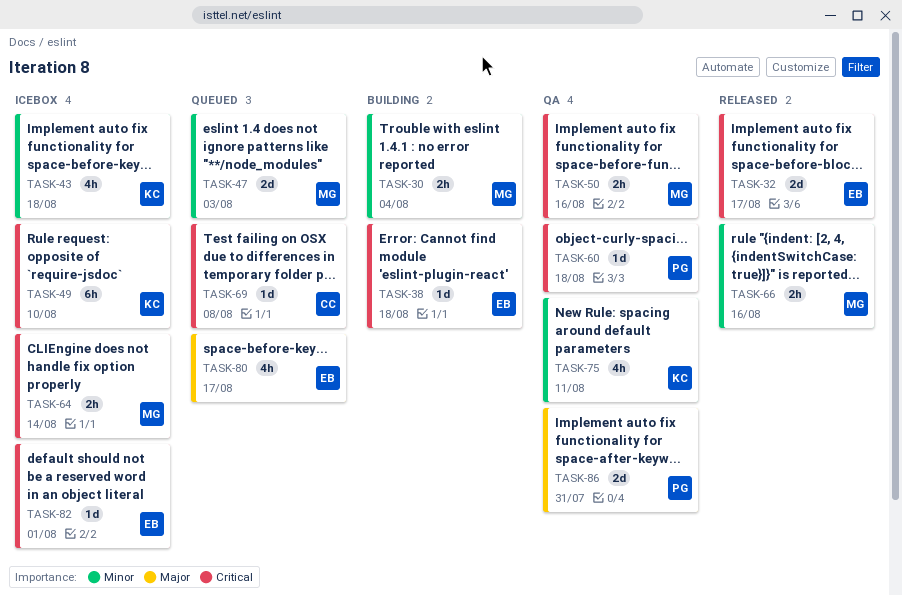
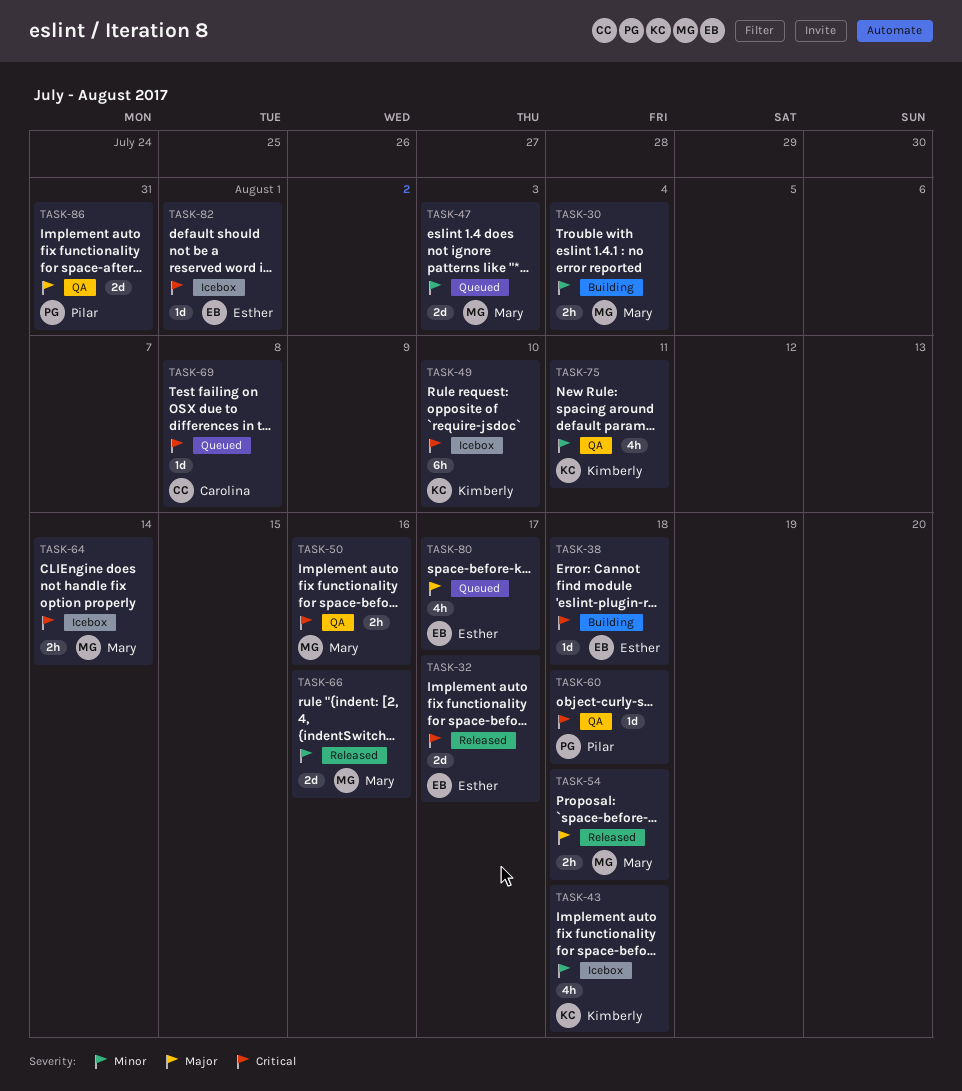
TASK-54: none -> present
TASK-66, estimate: 2h -> 2d

